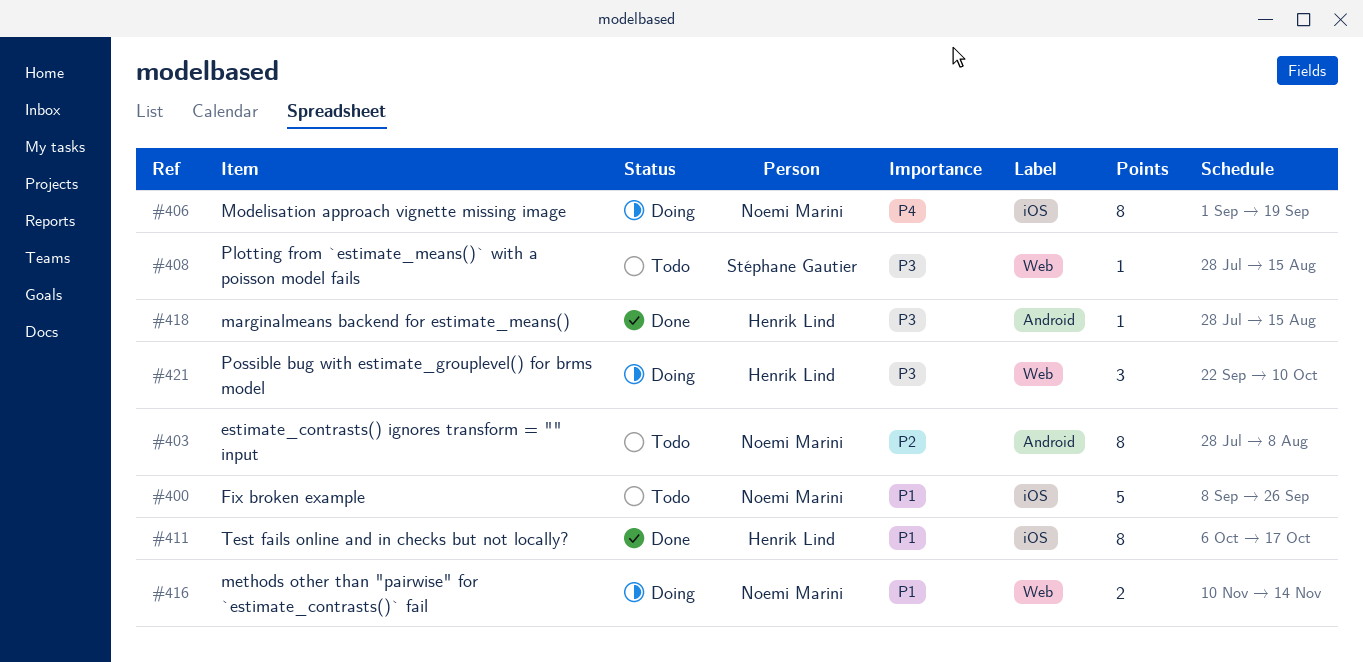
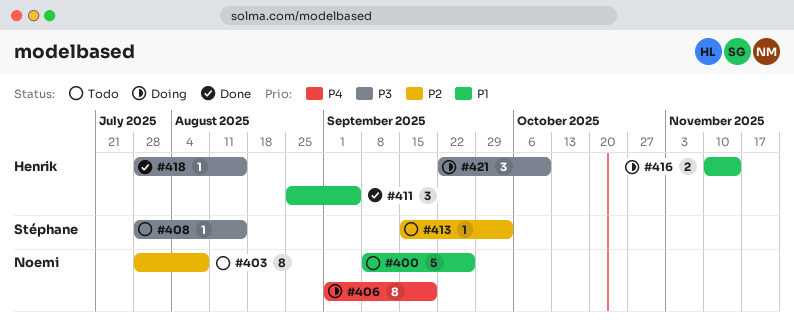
#411, estimate: 8 -> 3
#411, start: Oct 6 -> Aug 25
#411, due: Oct 17 -> Sep 5
#413: none -> present
#416, owner: Noemi Marini -> Henrik Lind

